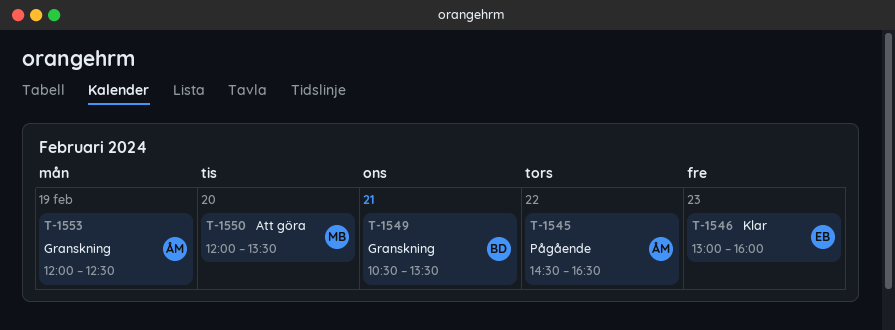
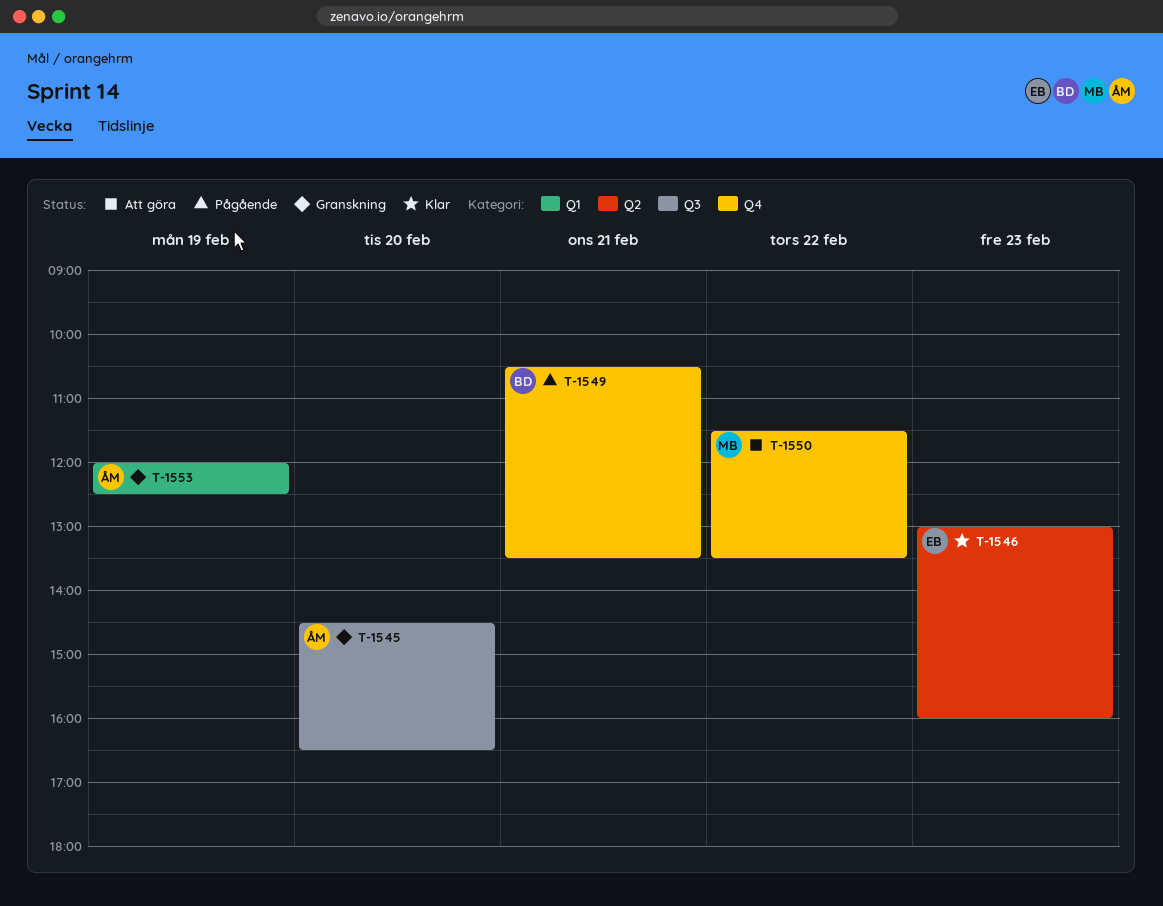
T-1545, status: Pågående -> Granskning
T-1545, day: Feb 22 -> Feb 20
T-1549, status: Granskning -> Pågående
T-1550, day: Feb 20 -> Feb 22
T-1550, begins: 12:00 -> 11:30

